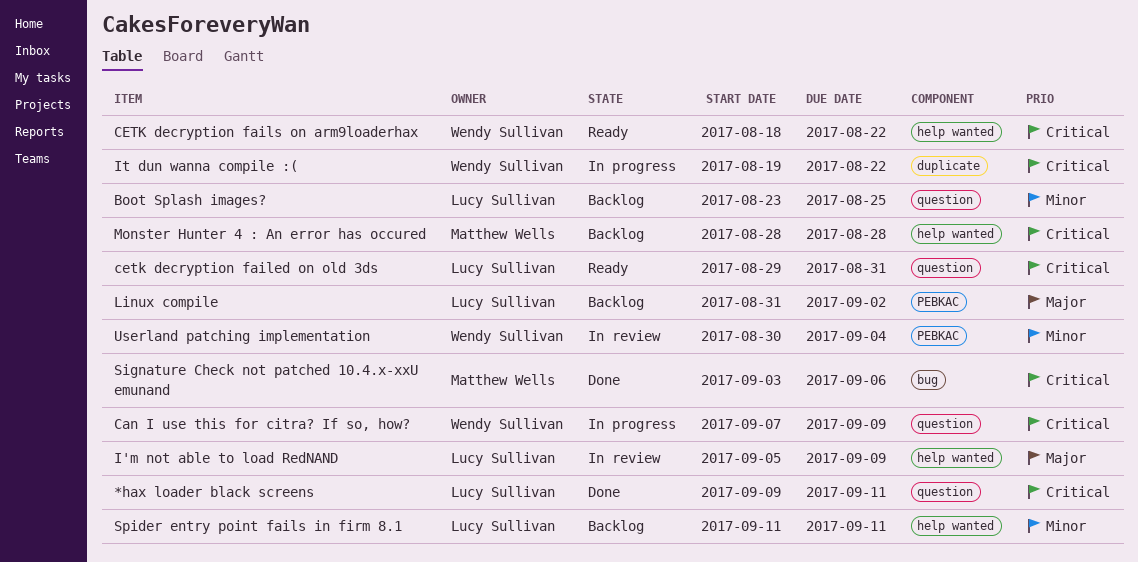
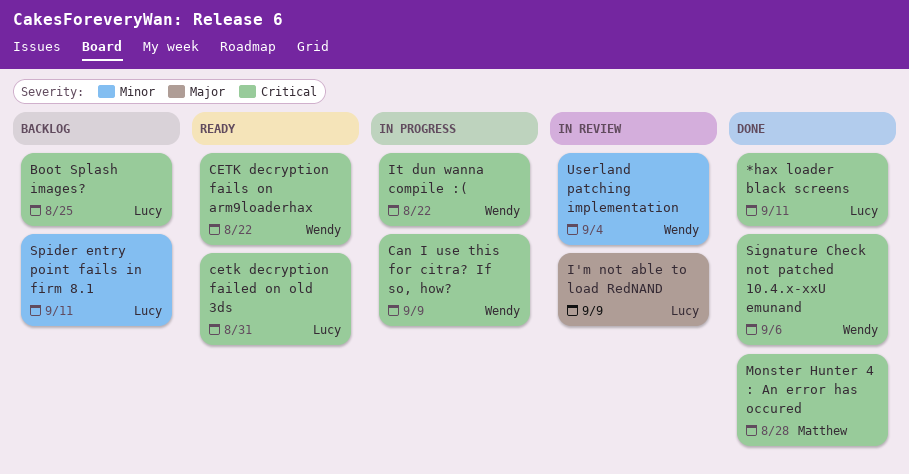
Boot Splash images?, priority: Minor -> Critical
Linux compile: present -> none
Monster Hunter 4 : An error has occured, status: Backlog -> Done
Signature Check not patched 10.4.x-xxU emunand, owner: Matthew Wells -> Wendy Sullivan

